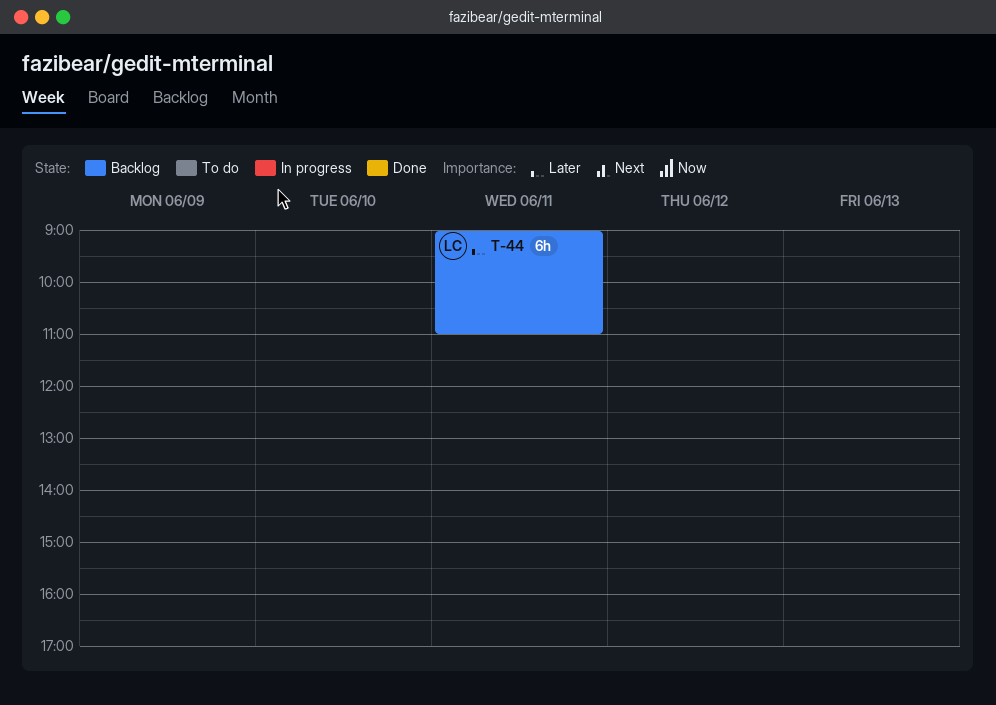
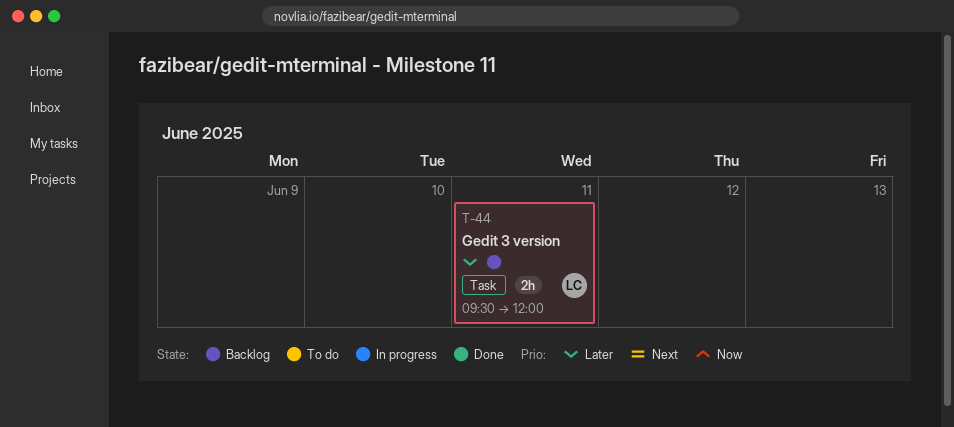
T-44, estimate: 6h -> 2h
T-44, begins: 09:00 -> 09:30
T-44, ends: 11:00 -> 12:00

